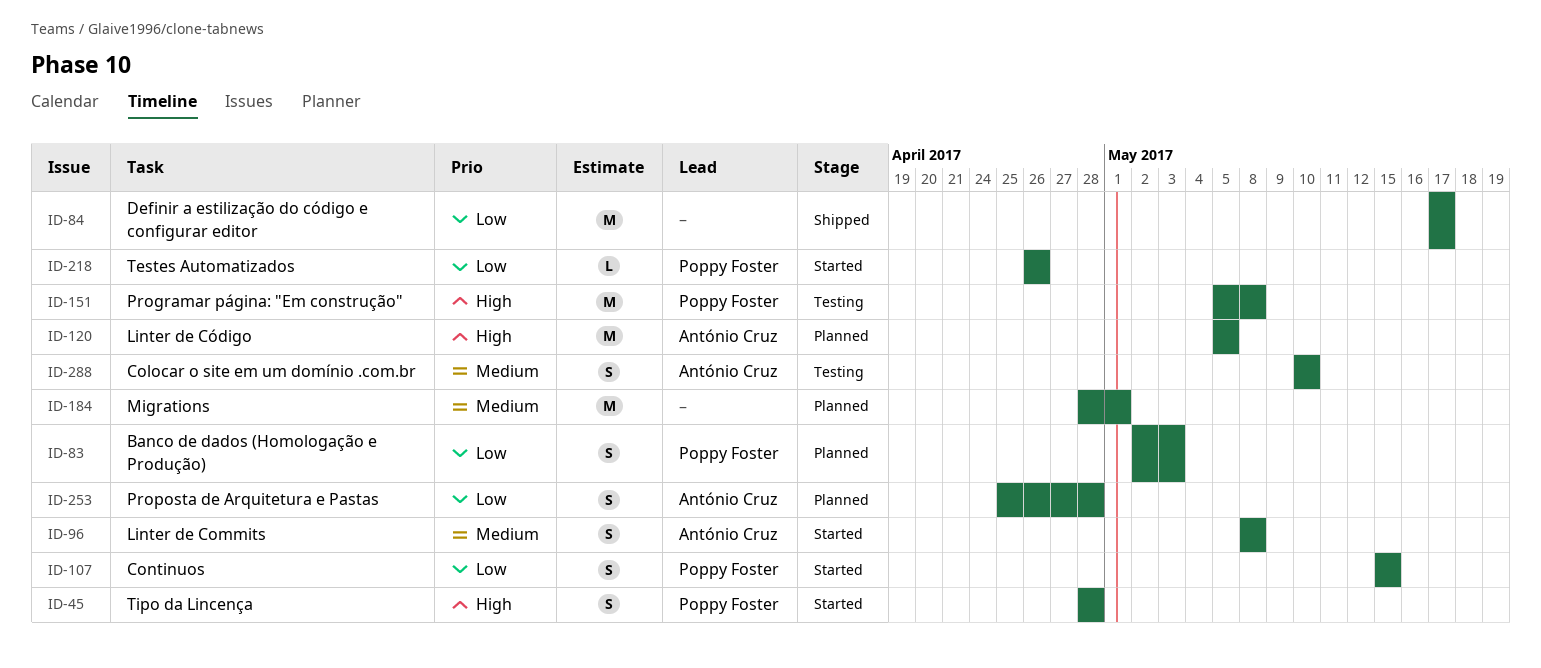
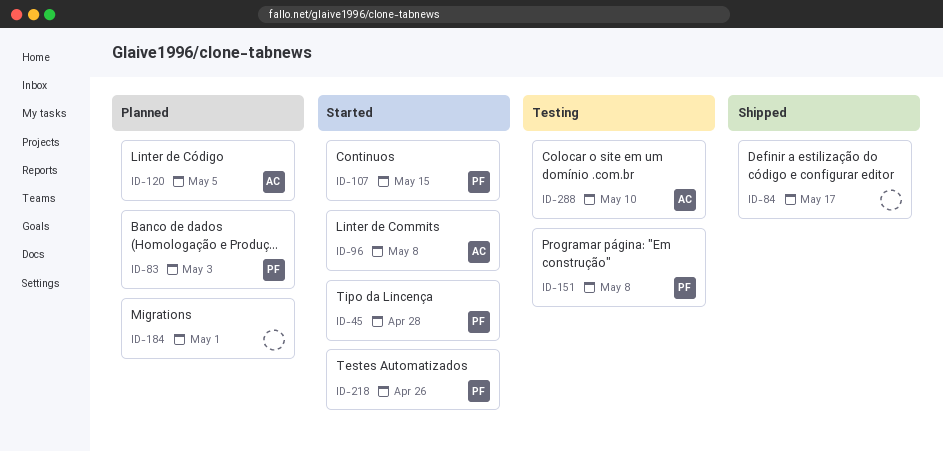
ID-253: present -> none

